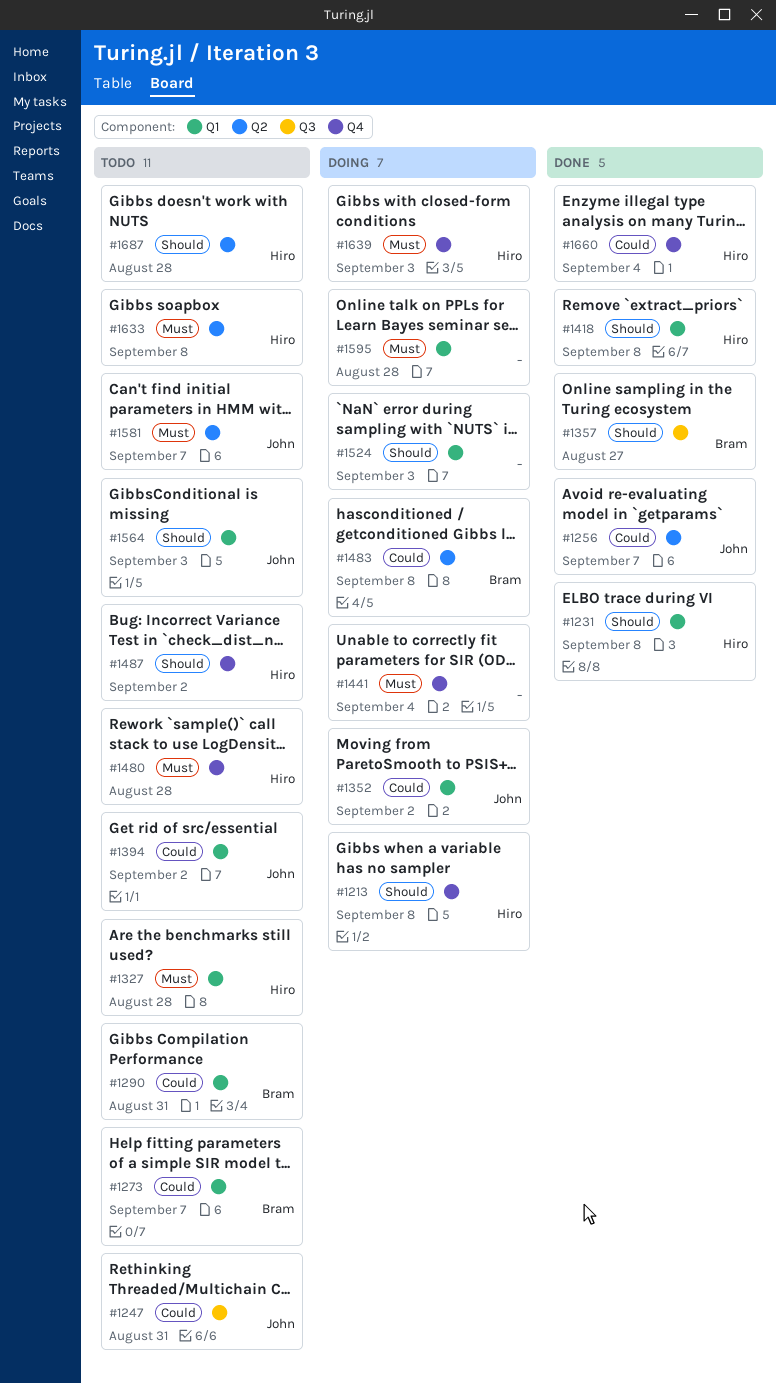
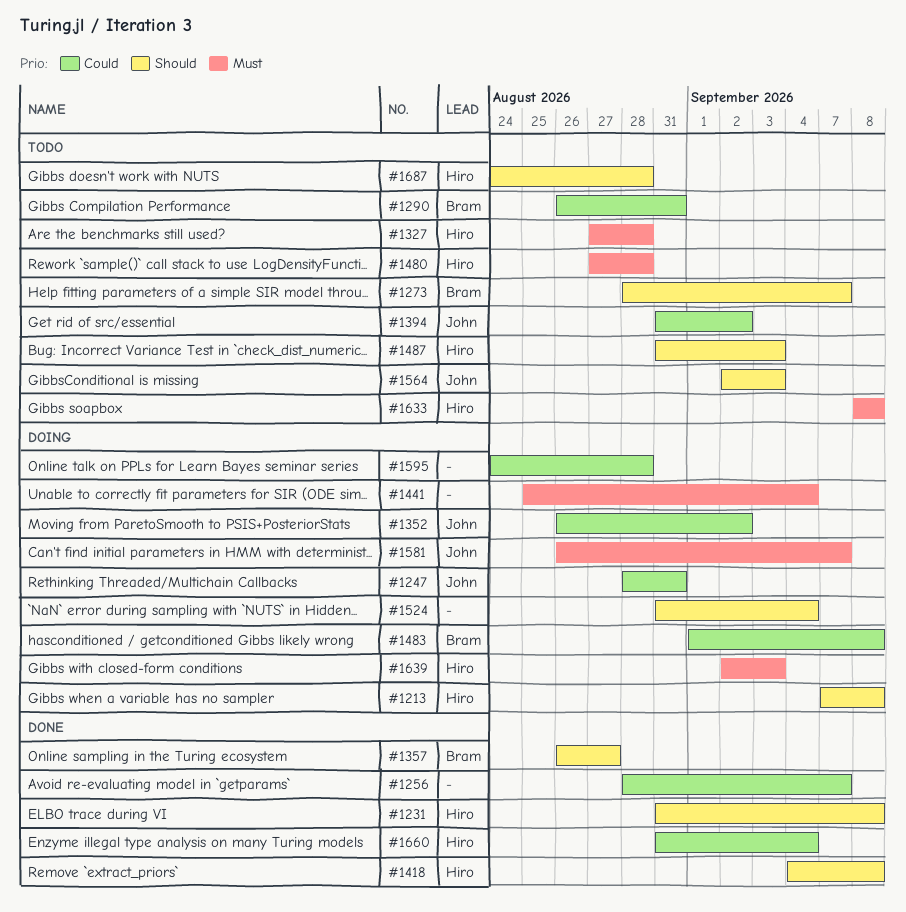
#1247, status: Todo -> Doing
#1256, owner: John -> none
#1273, priority: Could -> Should
#1487, due: Sep 2 -> Sep 3
#1524, due: Sep 3 -> Sep 4
#1581, status: Todo -> Doing
#1595, priority: Must -> Could

